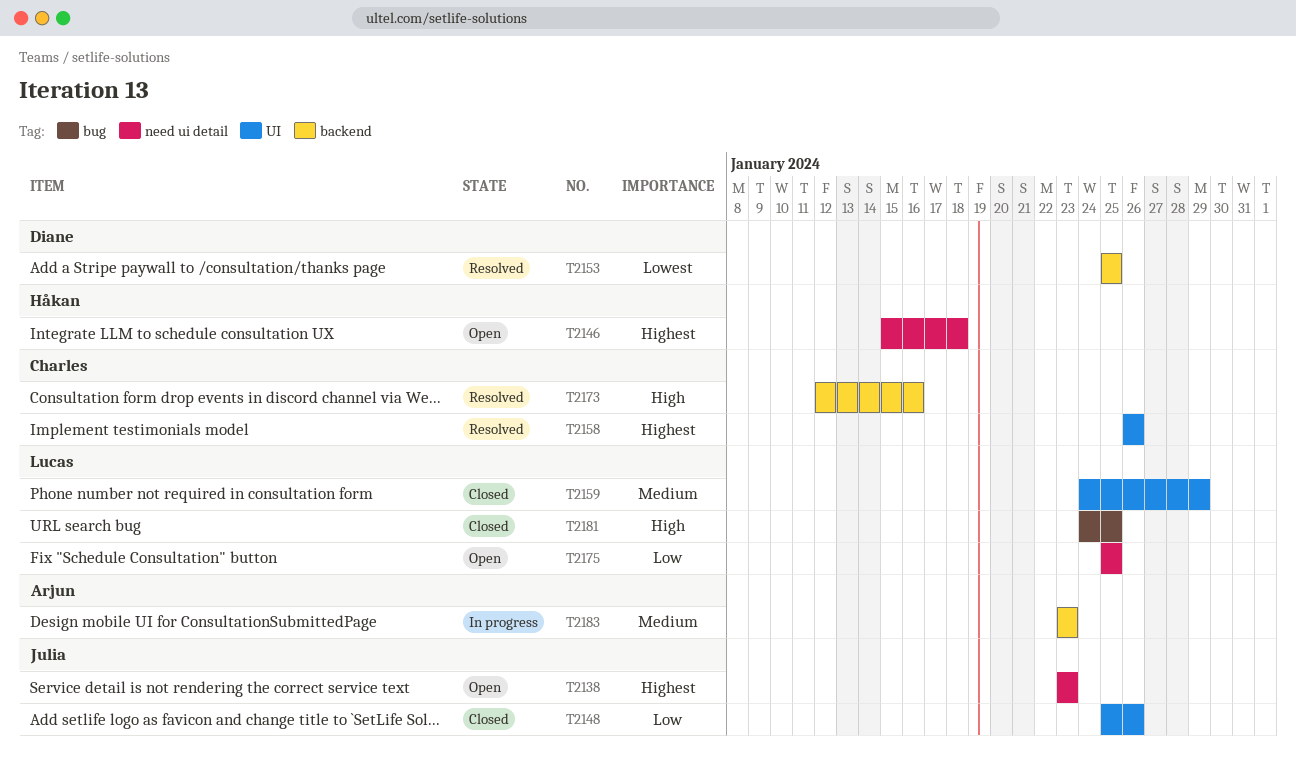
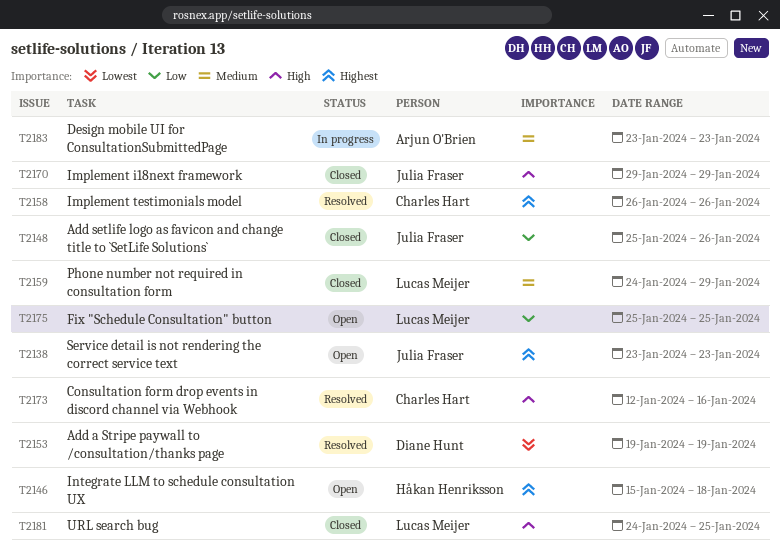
T2153, start: Jan 25 -> Jan 19
T2153, due: Jan 25 -> Jan 19
T2170: none -> present

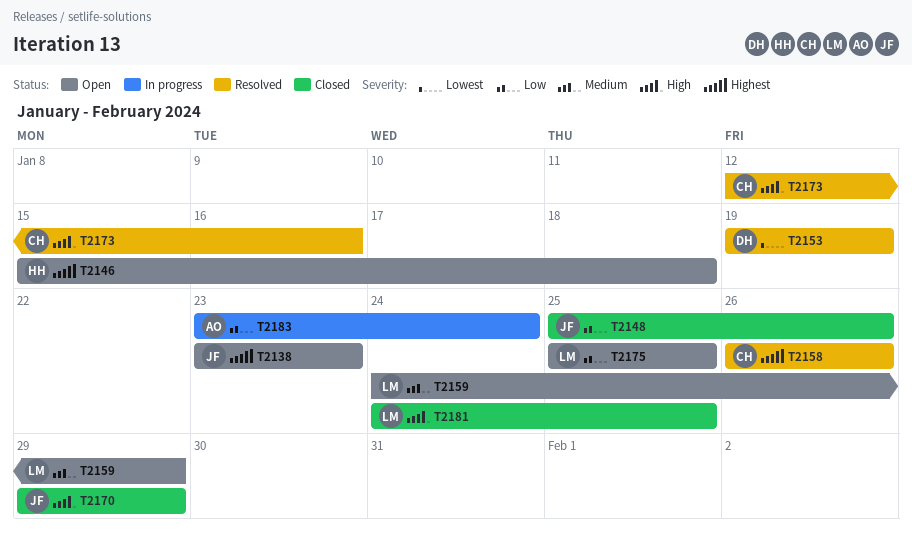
T2159, status: Closed -> Open
T2183, priority: Medium -> Low
T2183, due: Jan 23 -> Jan 24

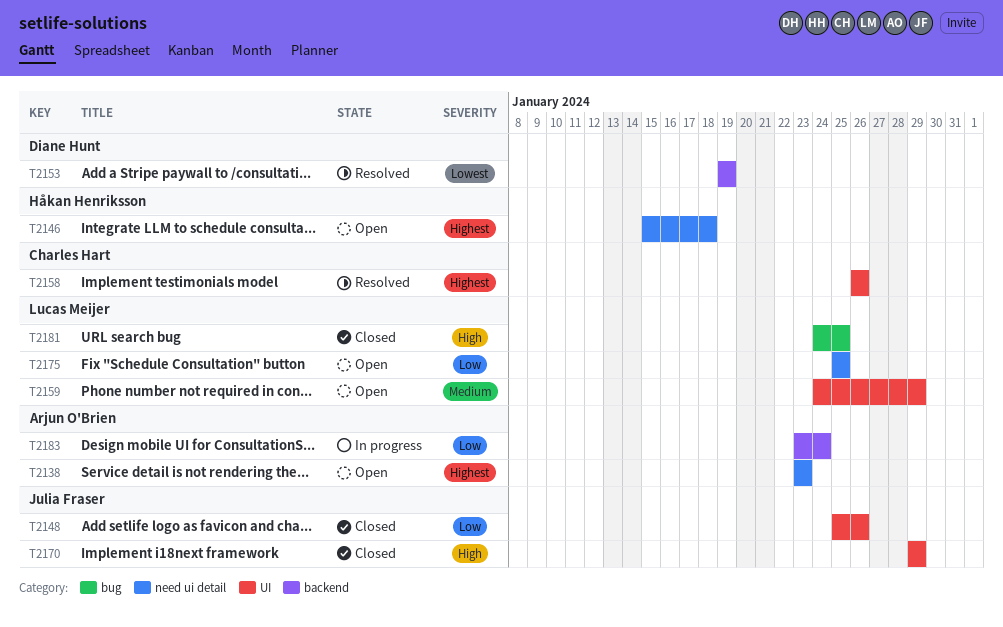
T2138, owner: Julia Fraser -> Arjun O'Brien
T2173: present -> none

